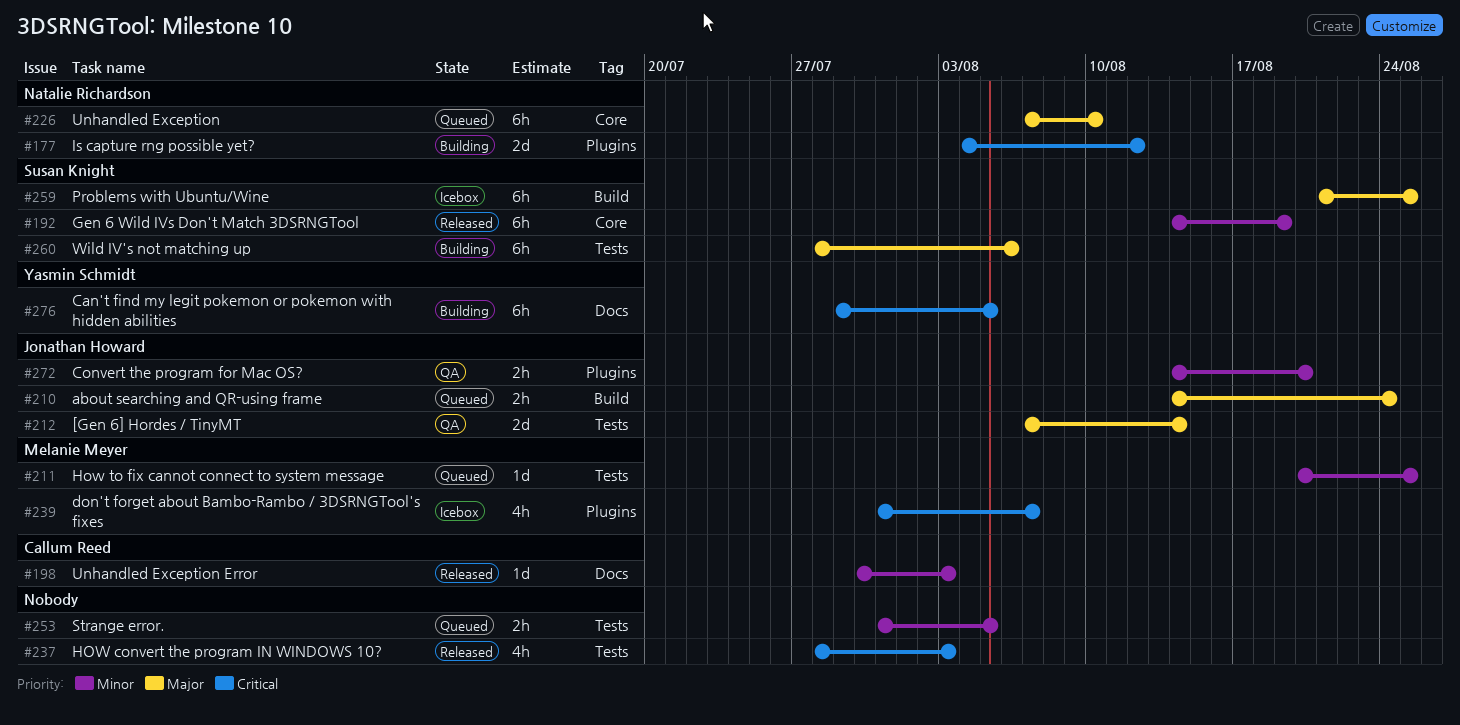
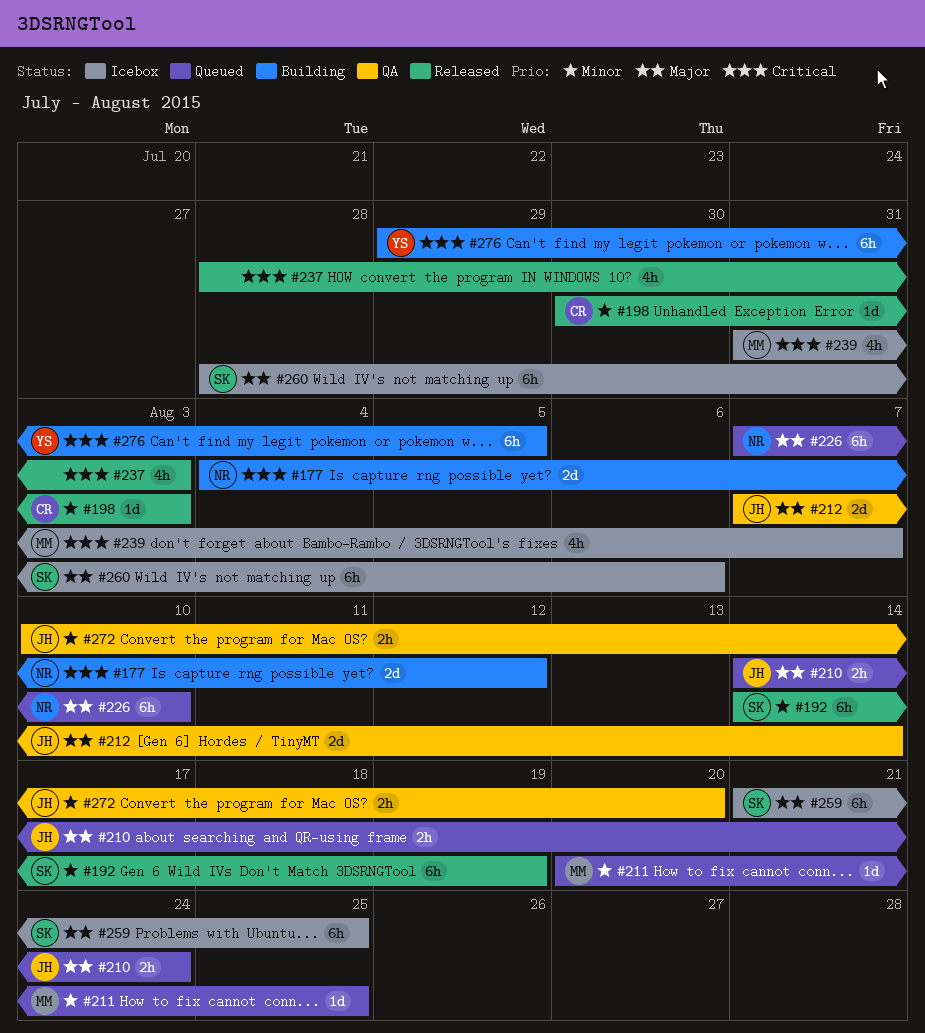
#253: present -> none
#260, status: Building -> Icebox
#272, start: Aug 14 -> Aug 10

